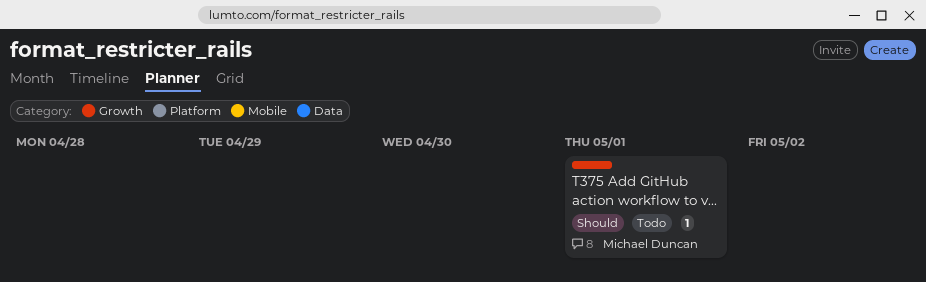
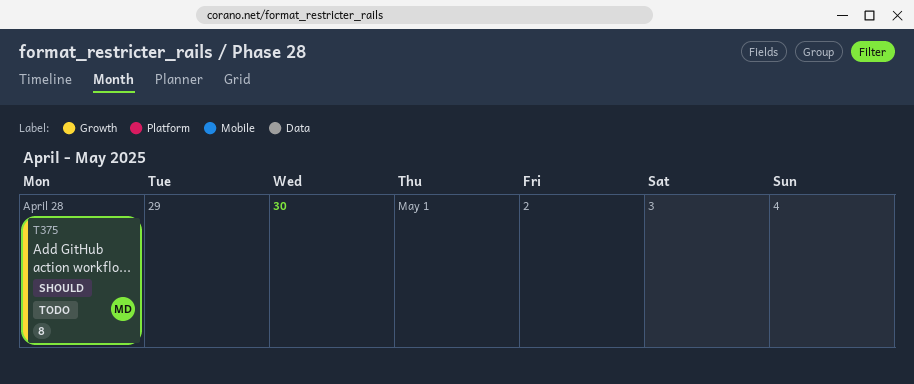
T375, estimate: 1 -> 8
T375, due: May 1 -> Apr 28

